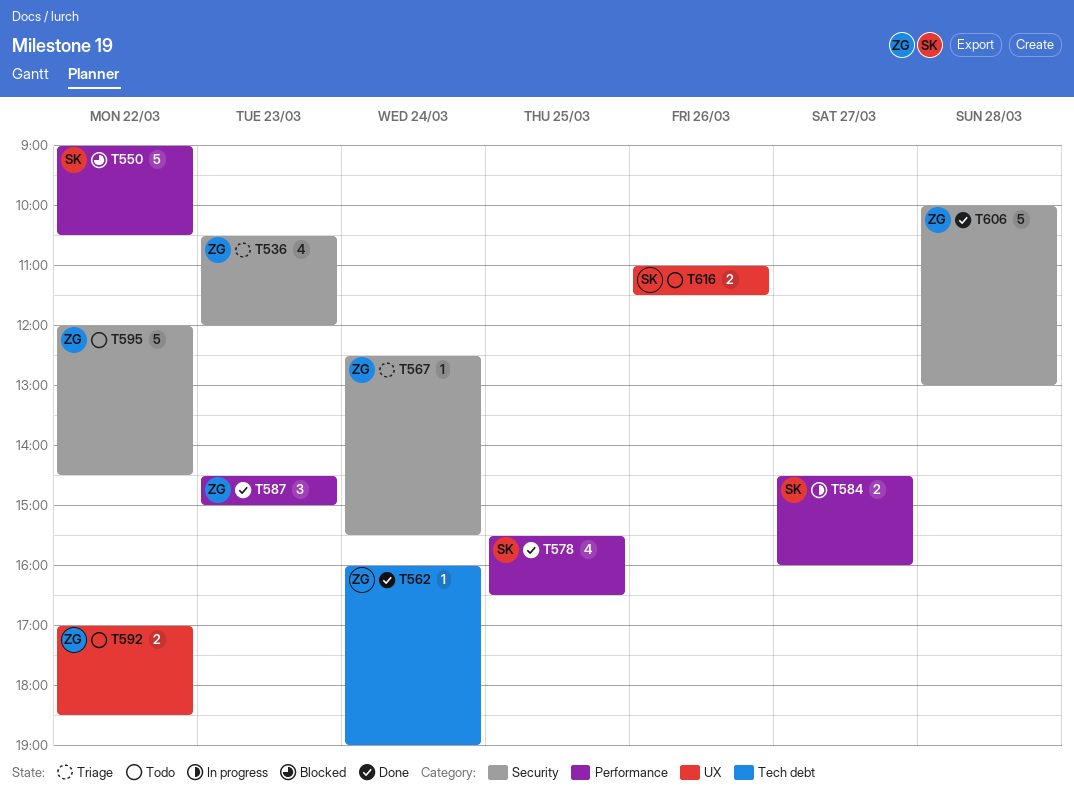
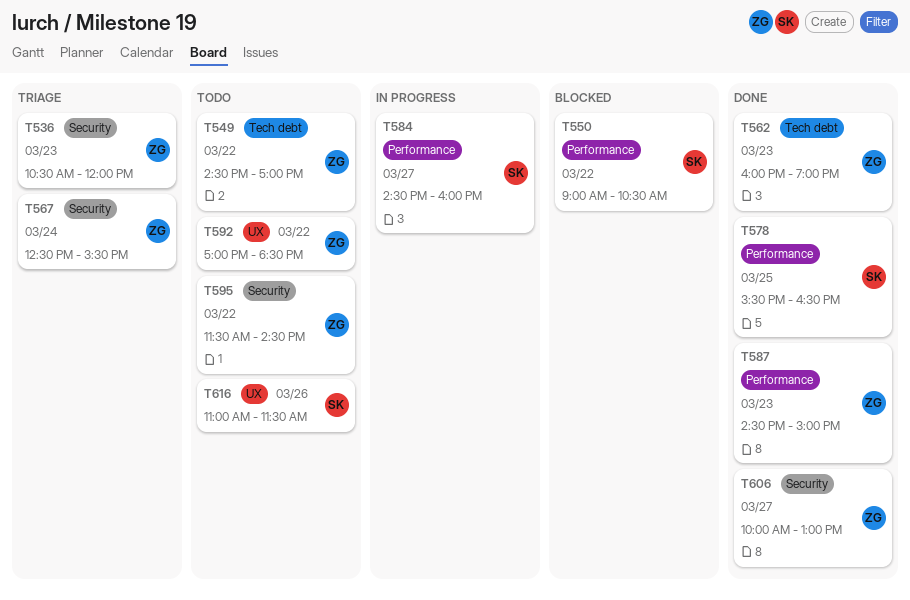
T549: none -> present
T562, day: Mar 24 -> Mar 23
T595, begins: 12:00 -> 11:30
T606, day: Mar 28 -> Mar 27

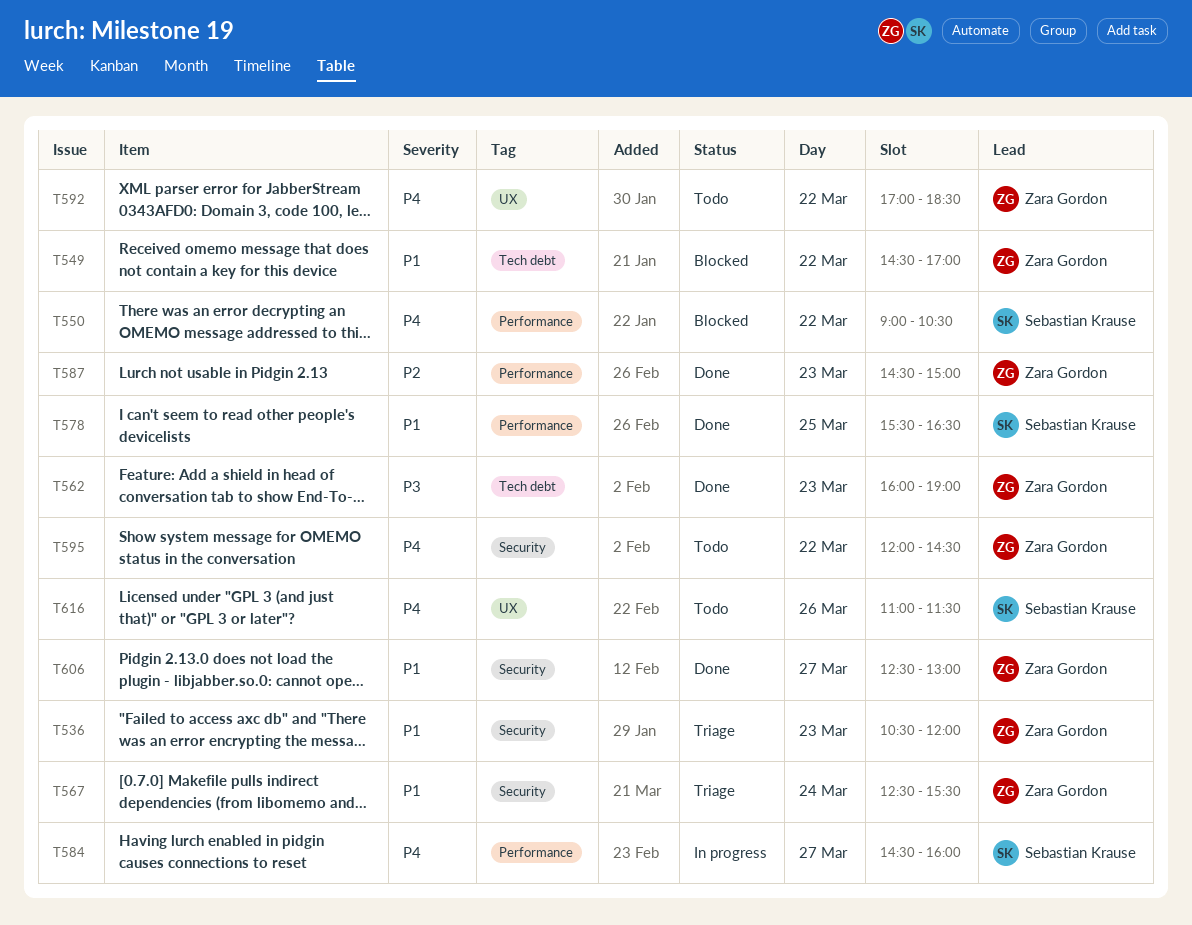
T549, status: Todo -> Blocked
T595, begins: 11:30 -> 12:00
T606, begins: 10:00 -> 12:30

